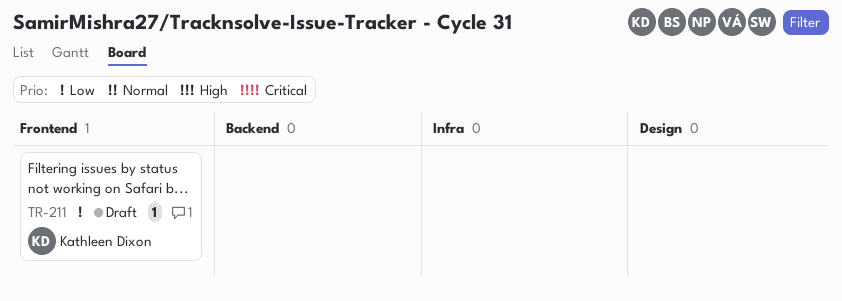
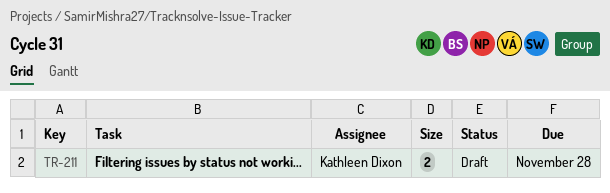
TR-211, estimate: 1 -> 2

